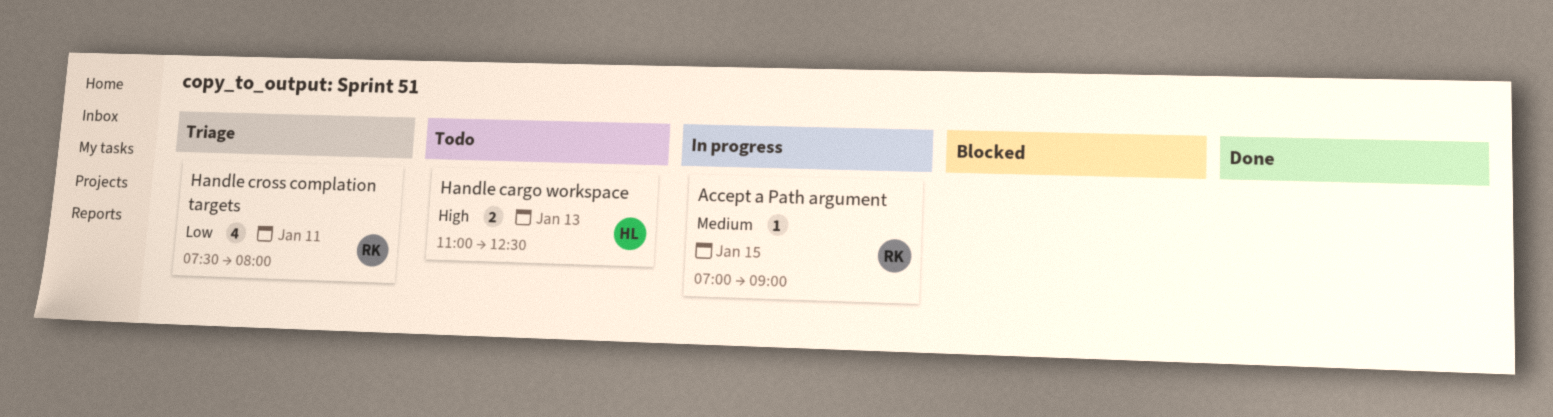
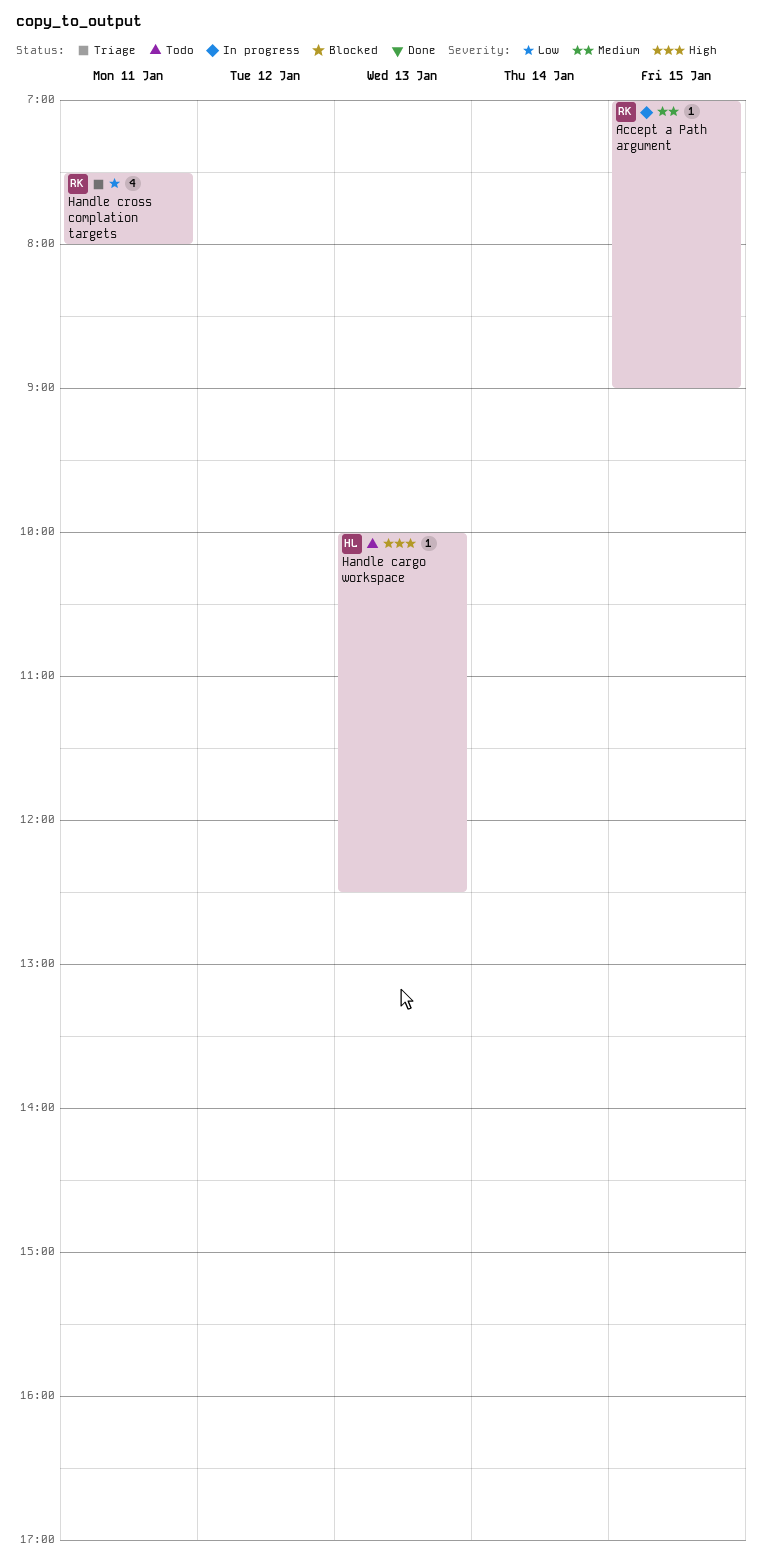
Handle cargo workspace, estimate: 2 -> 1
Handle cargo workspace, begins: 11:00 -> 10:00

